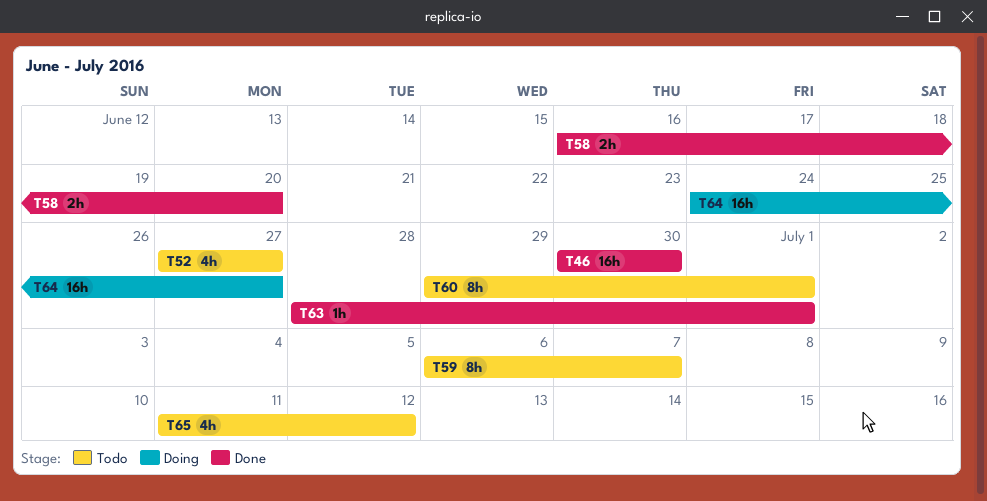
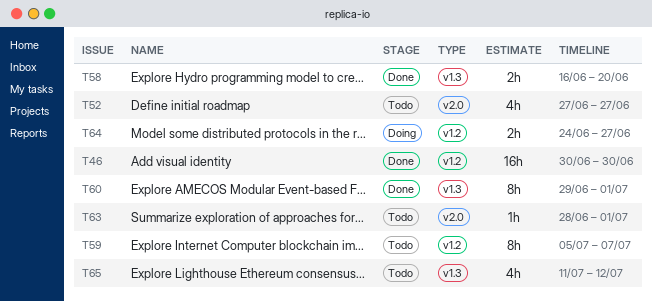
T59, start: Jul 6 -> Jul 5
T60, status: Todo -> Done
T63, status: Done -> Todo
T64, estimate: 16h -> 2h

